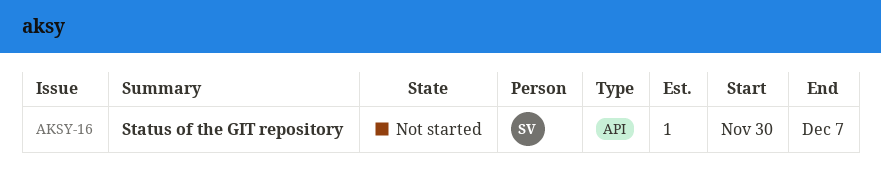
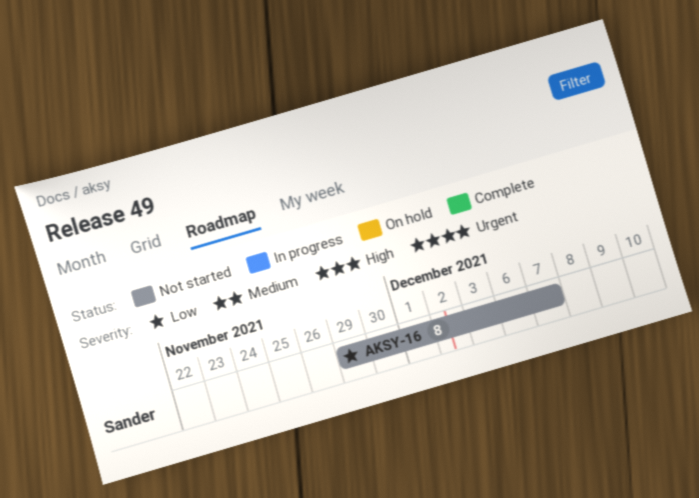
AKSY-16, estimate: 1 -> 8
AKSY-16, start: Nov 30 -> Nov 29

